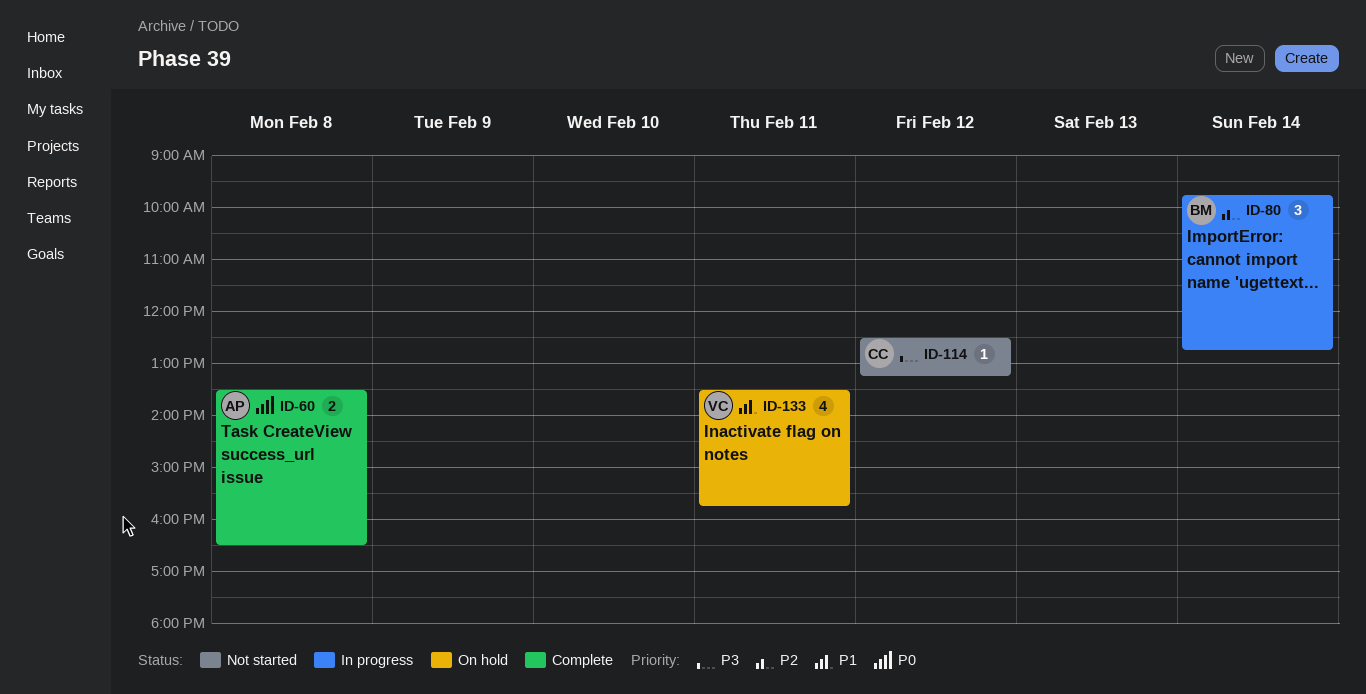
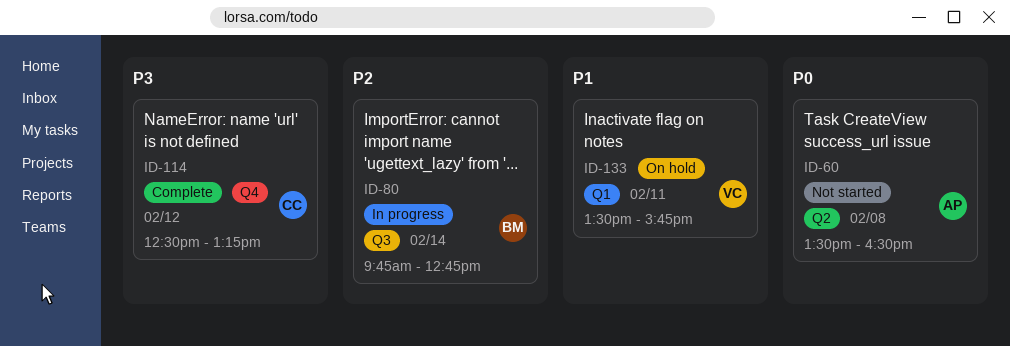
ID-60, status: Complete -> Not started
ID-114, status: Not started -> Complete

